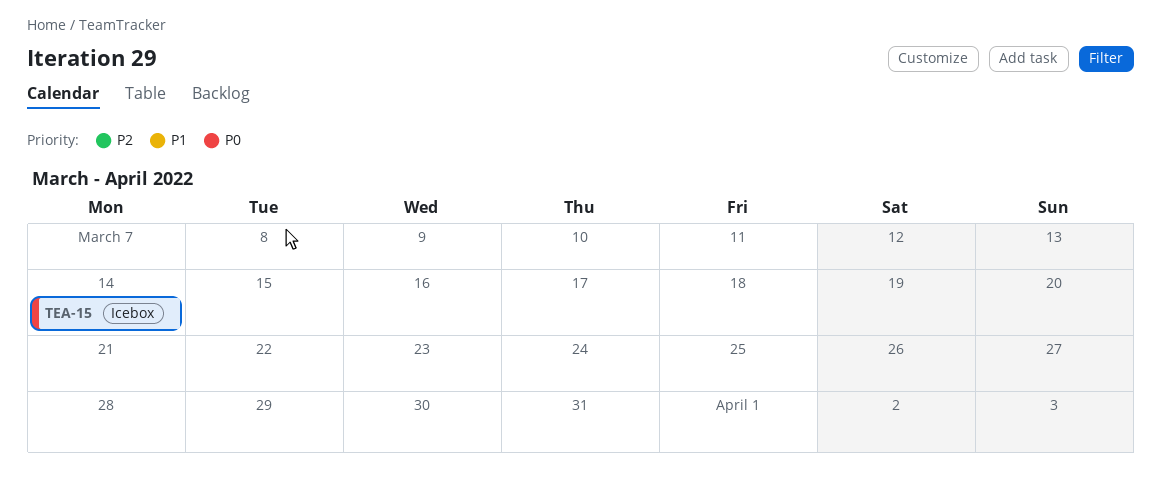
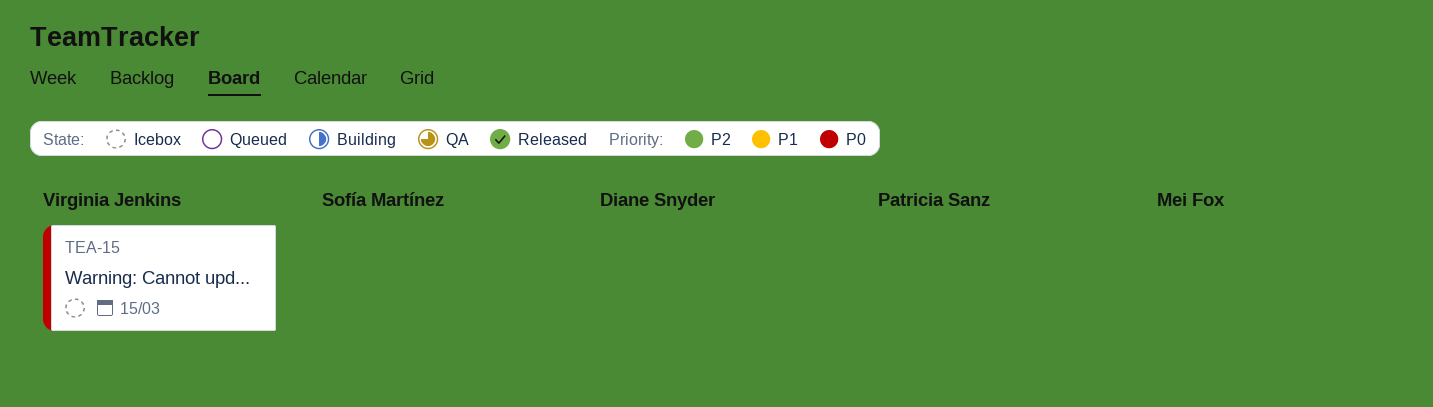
TEA-15, due: Mar 14 -> Mar 15

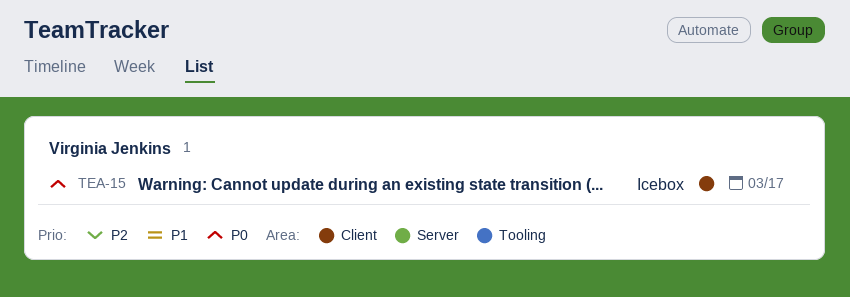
TEA-15, due: Mar 15 -> Mar 17

